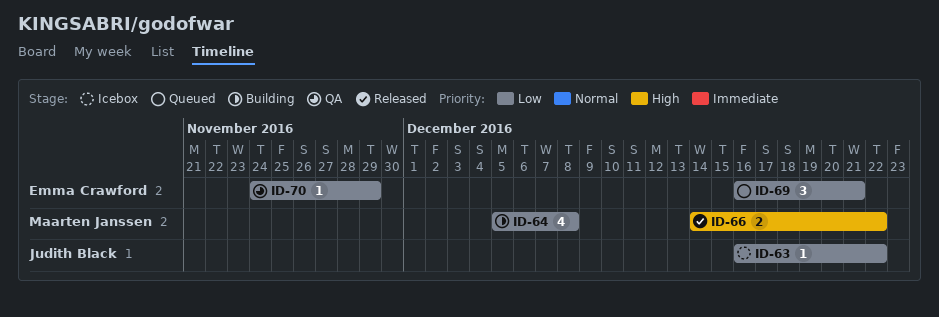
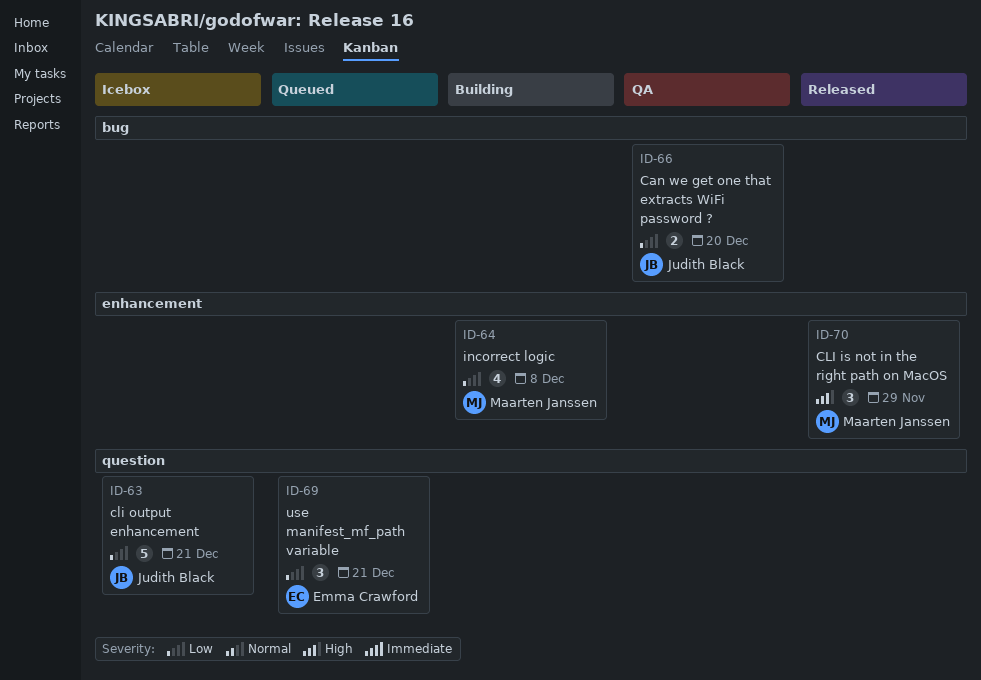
ID-63, estimate: 1 -> 5
ID-63, due: Dec 22 -> Dec 21
ID-66, status: Released -> QA
ID-66, owner: Maarten Janssen -> Judith Black
ID-66, priority: High -> Low
ID-66, due: Dec 22 -> Dec 20
ID-70, status: QA -> Released
ID-70, owner: Emma Crawford -> Maarten Janssen
ID-70, priority: Low -> High
ID-70, estimate: 1 -> 3

